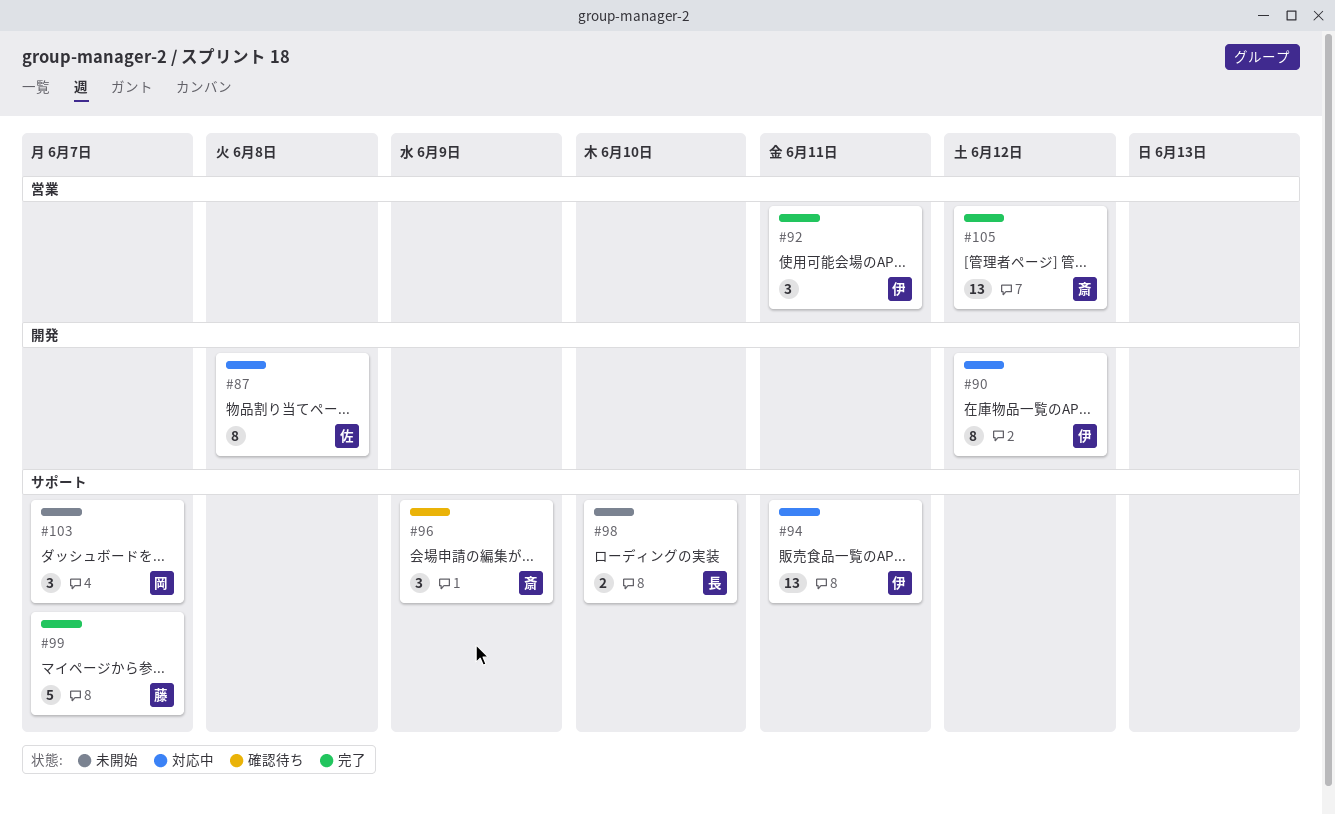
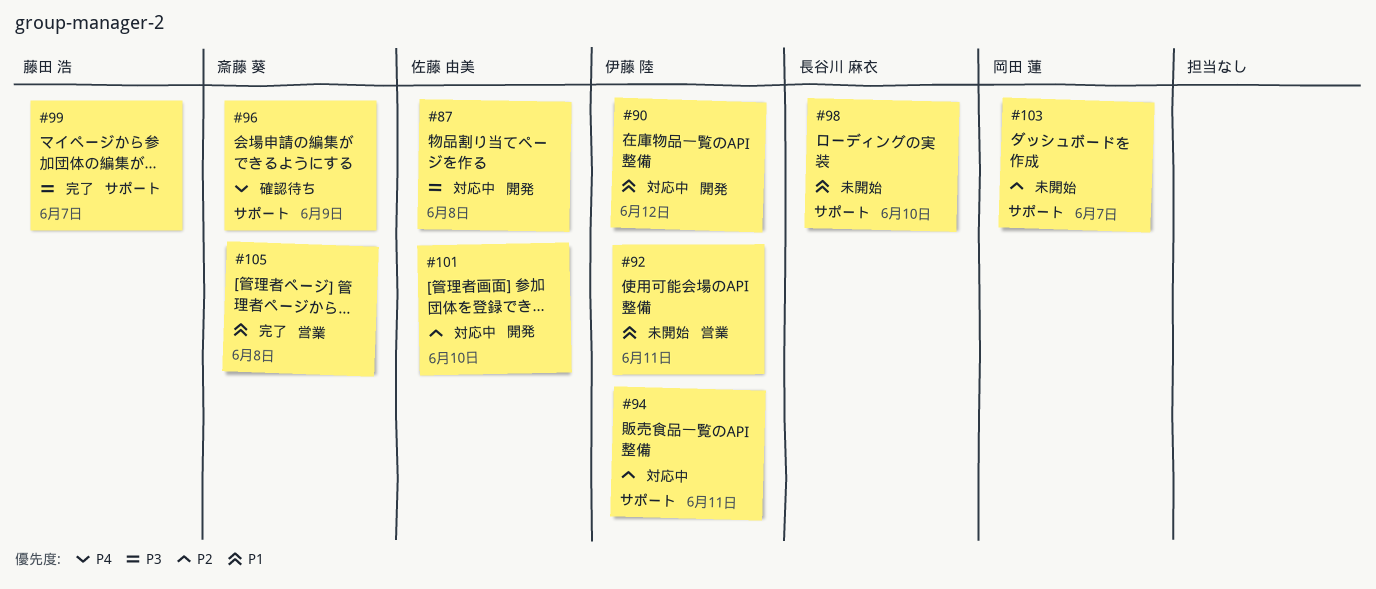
#92, status: 完了 -> 未開始
#101: none -> present
#105, due: Jun 12 -> Jun 8

